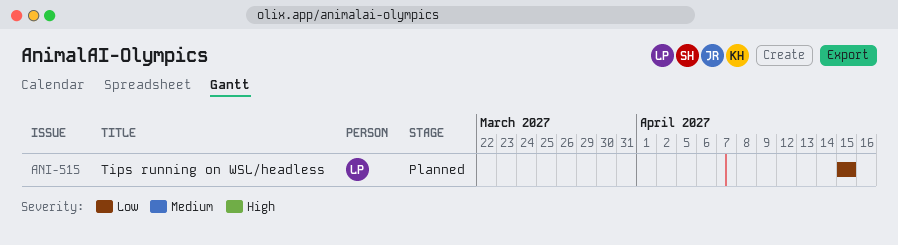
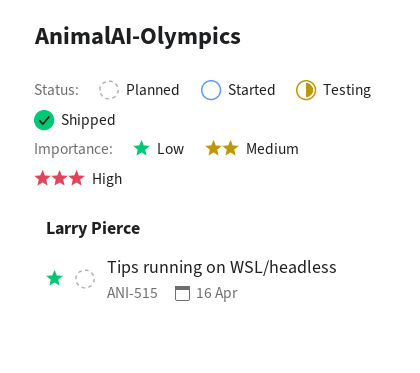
ANI-515, due: Apr 15 -> Apr 16

